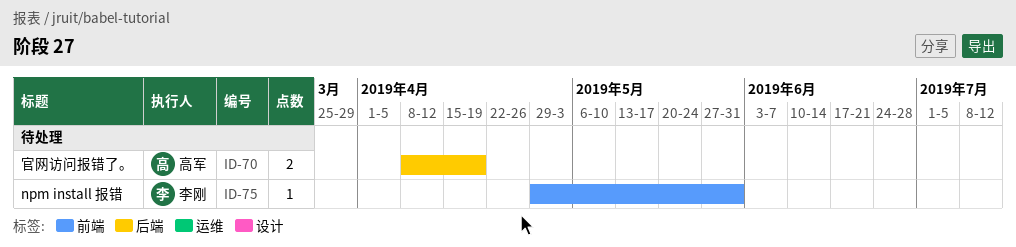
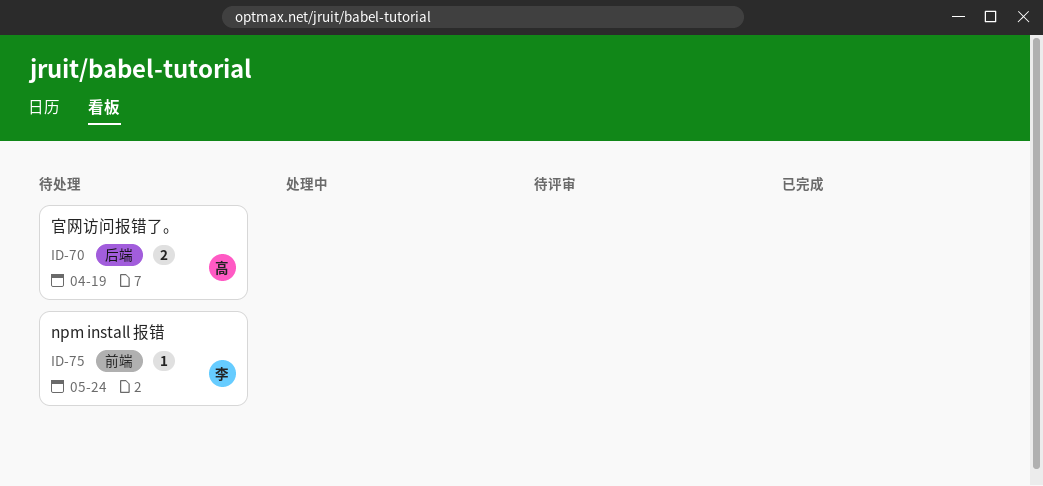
ID-75, due: May 31 -> May 24

